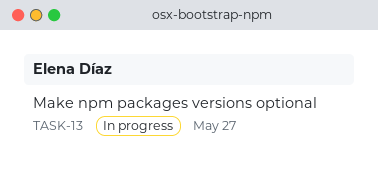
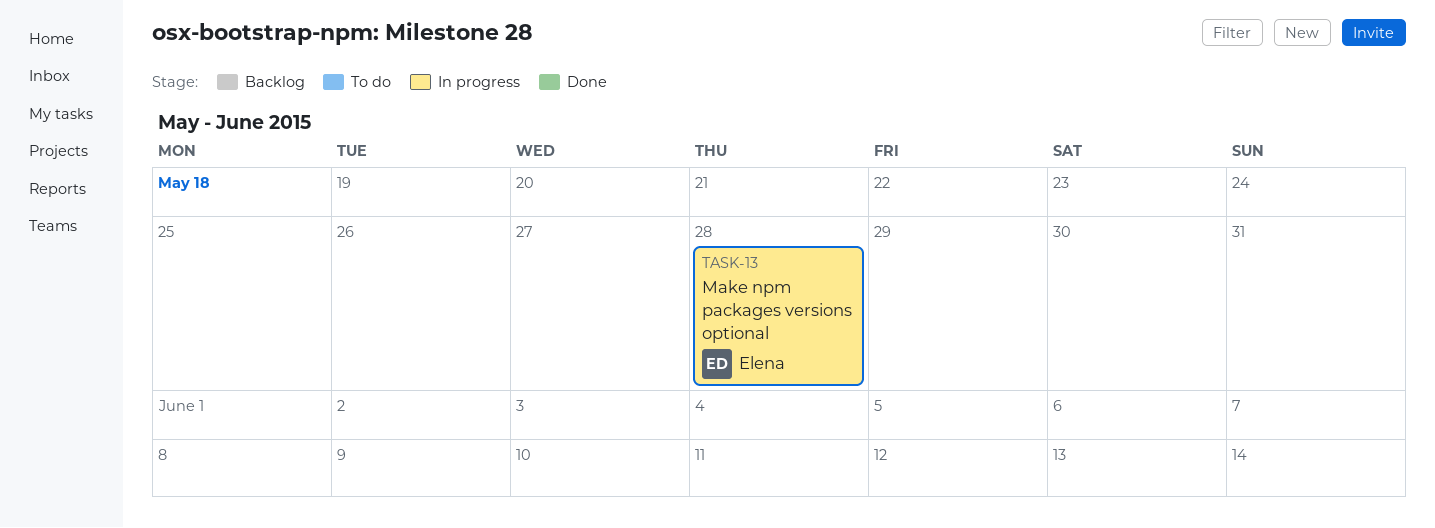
TASK-13, due: May 27 -> May 28

